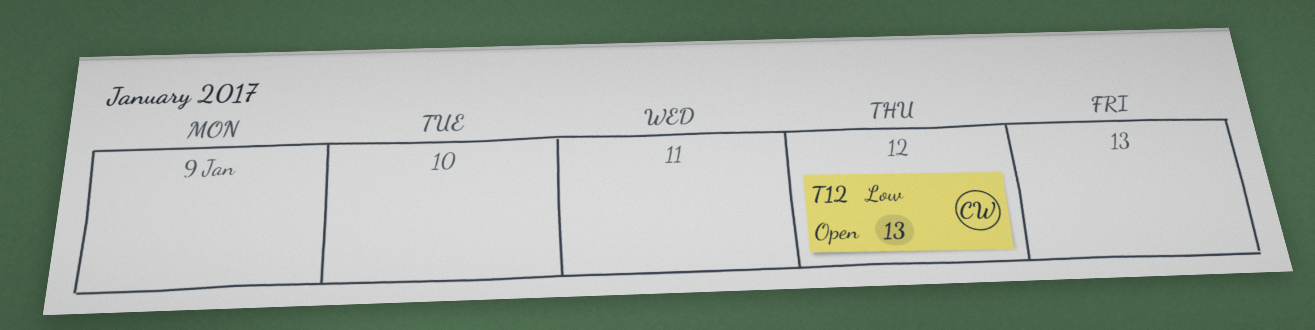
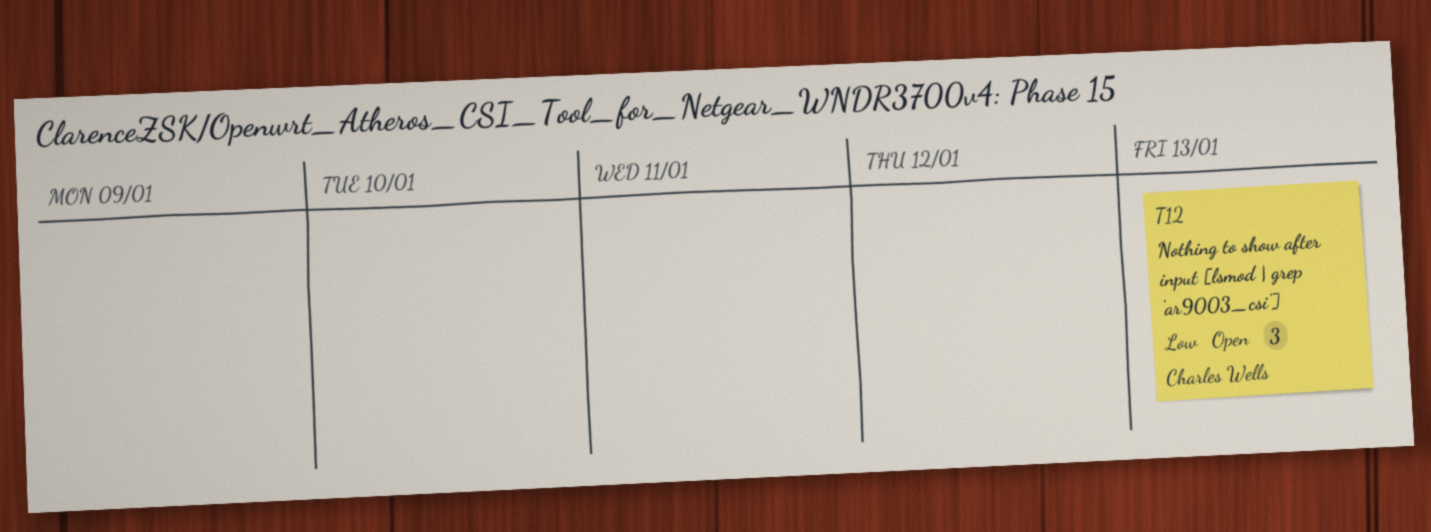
T12, estimate: 13 -> 3
T12, due: Jan 12 -> Jan 13

